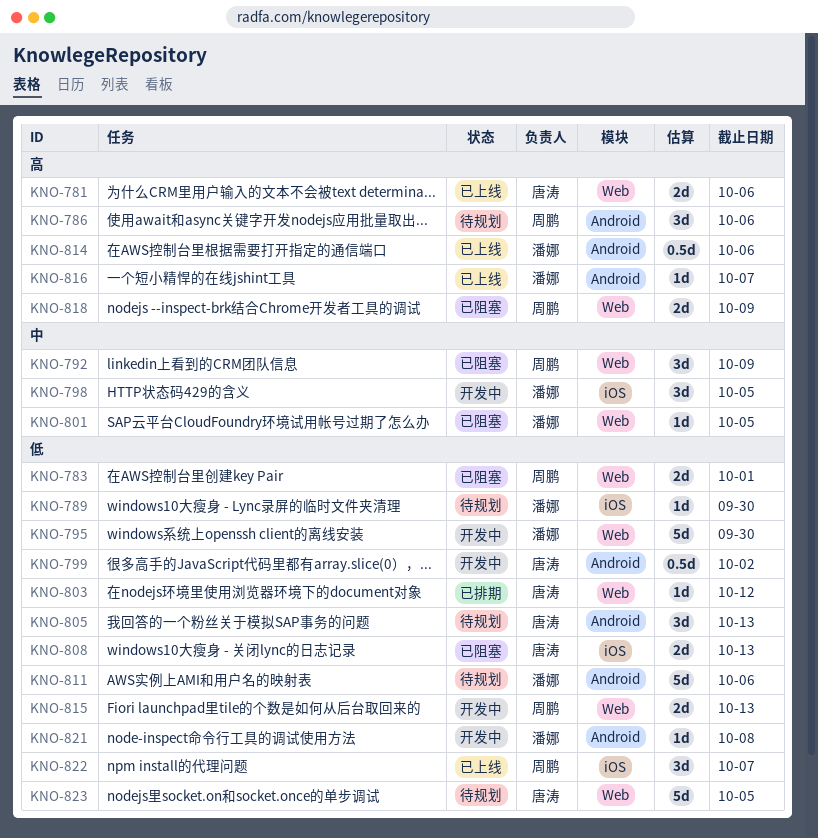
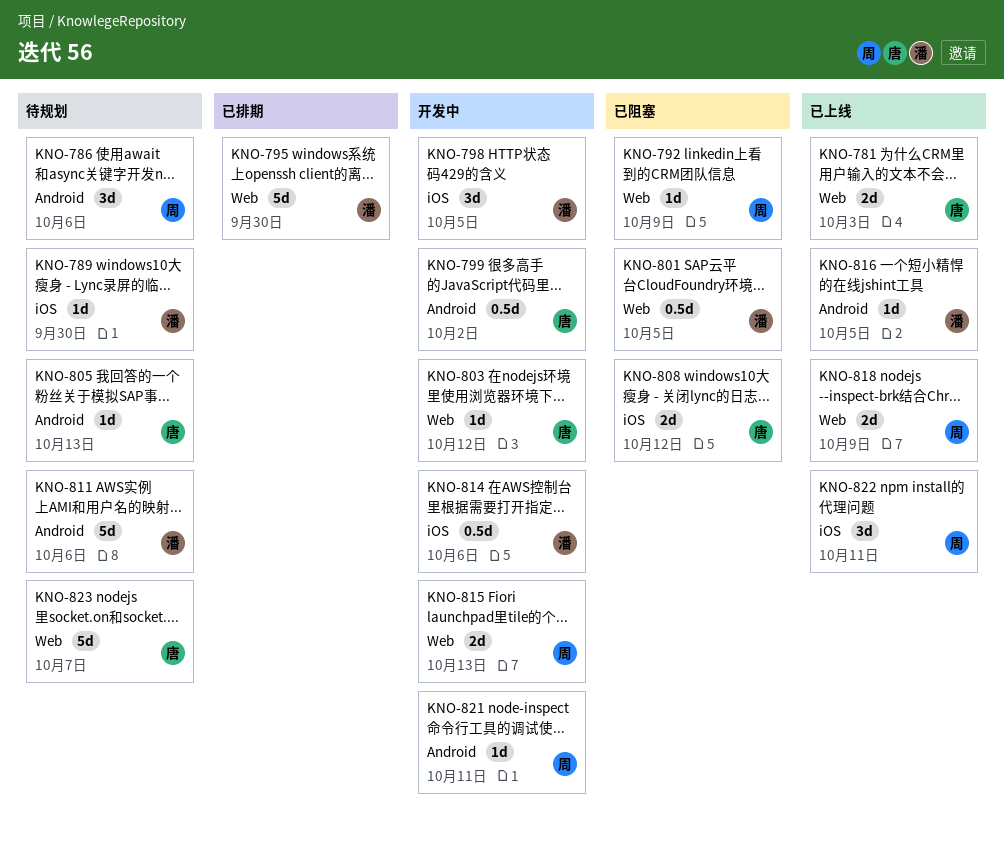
KNO-781, due: Oct 6 -> Oct 3
KNO-783: present -> none
KNO-792, estimate: 3d -> 1d
KNO-795, status: 开发中 -> 已排期
KNO-801, estimate: 1d -> 0.5d
KNO-803, status: 已排期 -> 开发中
KNO-805, estimate: 3d -> 1d
KNO-808, due: Oct 13 -> Oct 12
KNO-814, status: 已上线 -> 开发中
KNO-814, label: Android -> iOS
KNO-816, due: Oct 7 -> Oct 5
KNO-818, status: 已阻塞 -> 已上线
KNO-821, owner: 潘娜 -> 周鹏
KNO-821, due: Oct 8 -> Oct 11
KNO-822, due: Oct 7 -> Oct 11
KNO-823, due: Oct 5 -> Oct 7

